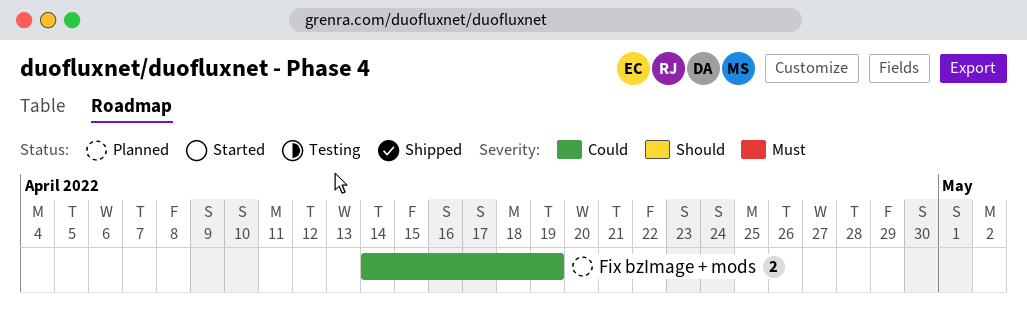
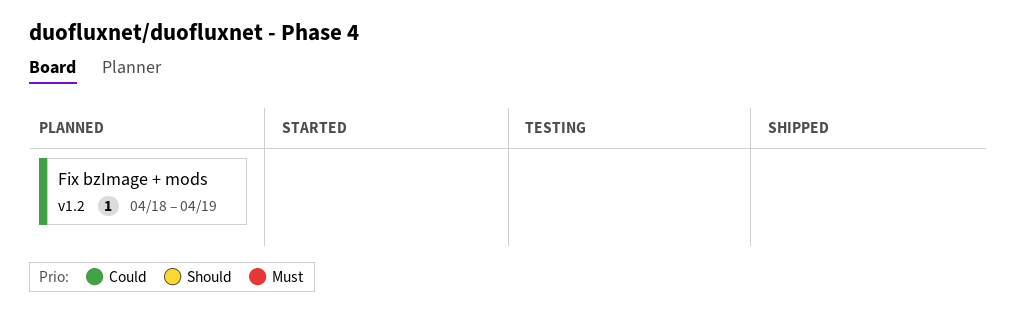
Fix bzImage + mods, estimate: 2 -> 1
Fix bzImage + mods, start: Apr 14 -> Apr 18

